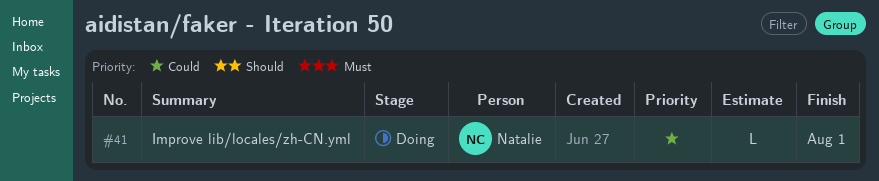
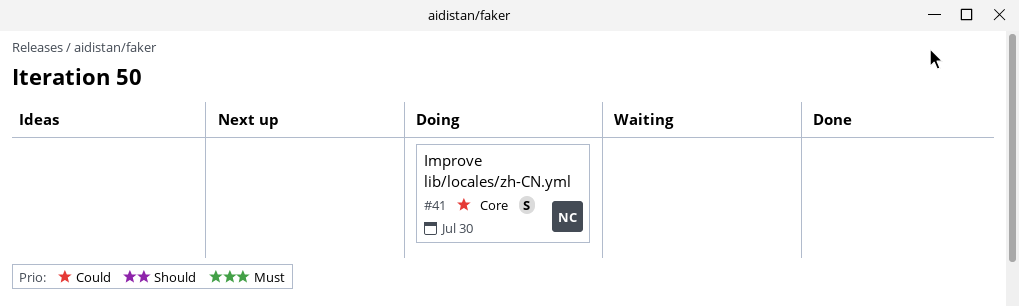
#41, estimate: L -> S
#41, due: Aug 1 -> Jul 30

